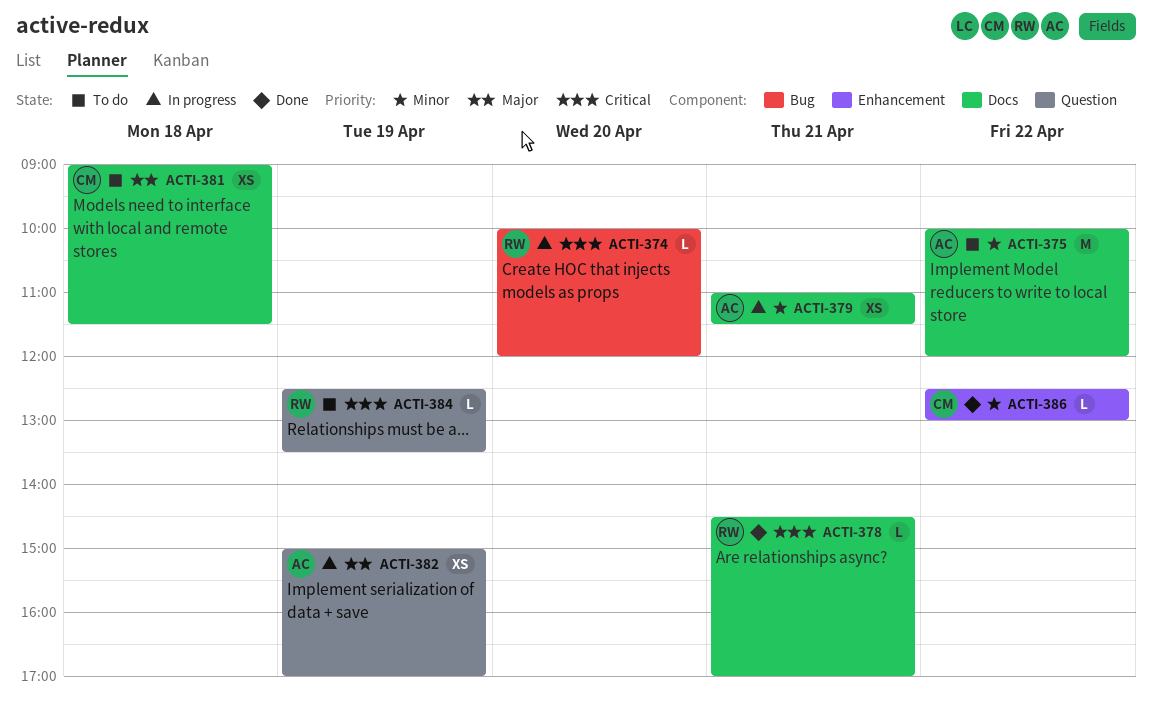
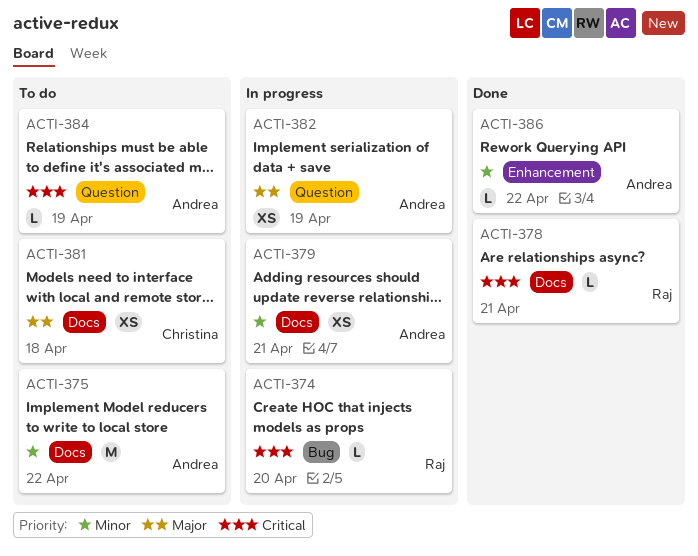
ACTI-384, owner: Raj -> Andrea
ACTI-386, owner: Christina -> Andrea

